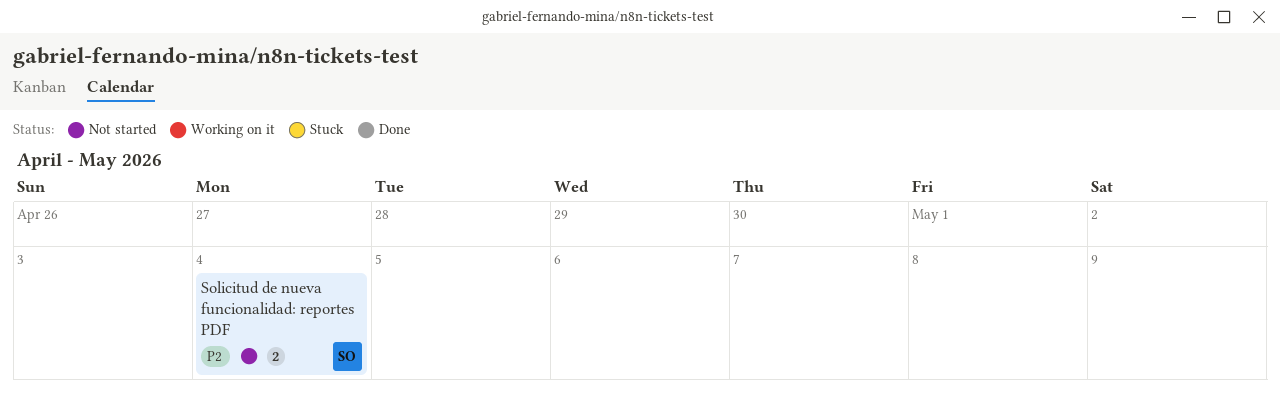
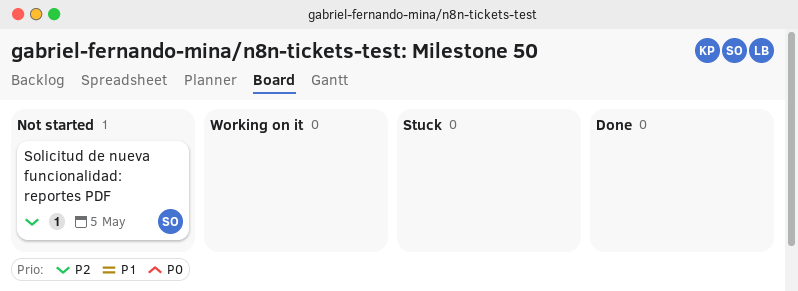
Solicitud de nueva funcionalidad: reportes PDF, estimate: 2 -> 1
Solicitud de nueva funcionalidad: reportes PDF, due: May 4 -> May 5

